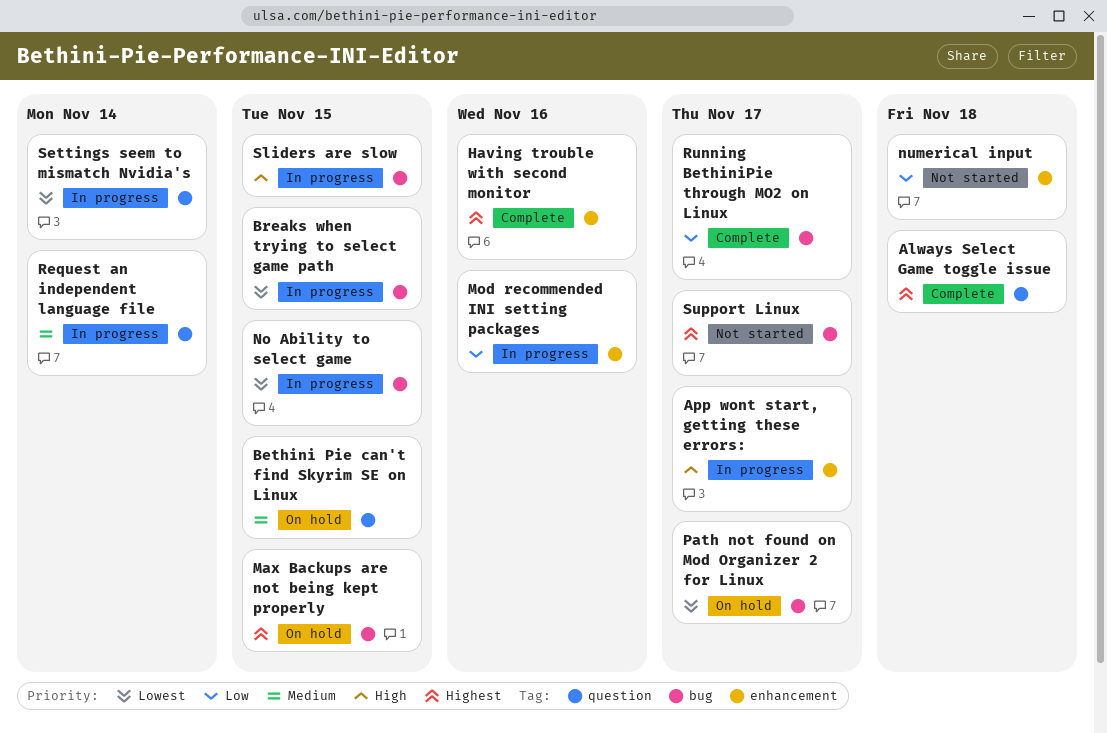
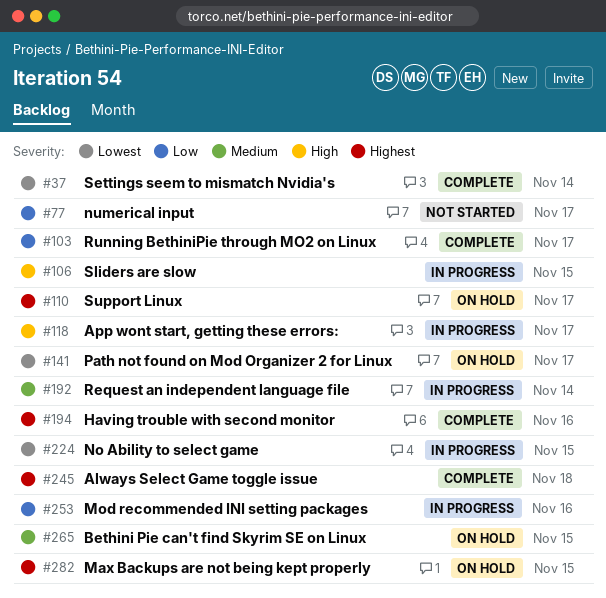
Breaks when trying to select game path: present -> none
numerical input, due: Nov 18 -> Nov 17
Settings seem to mismatch Nvidia's, status: In progress -> Complete
Support Linux, status: Not started -> On hold

